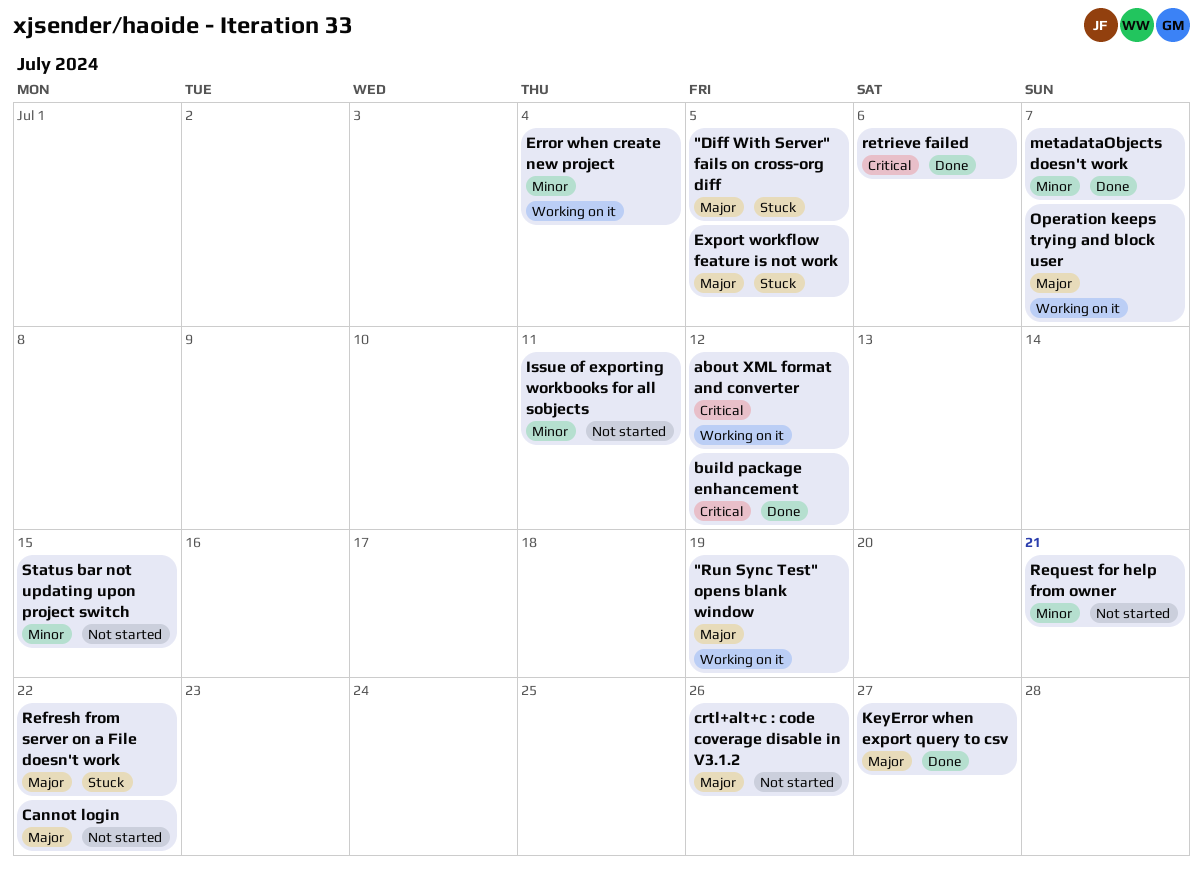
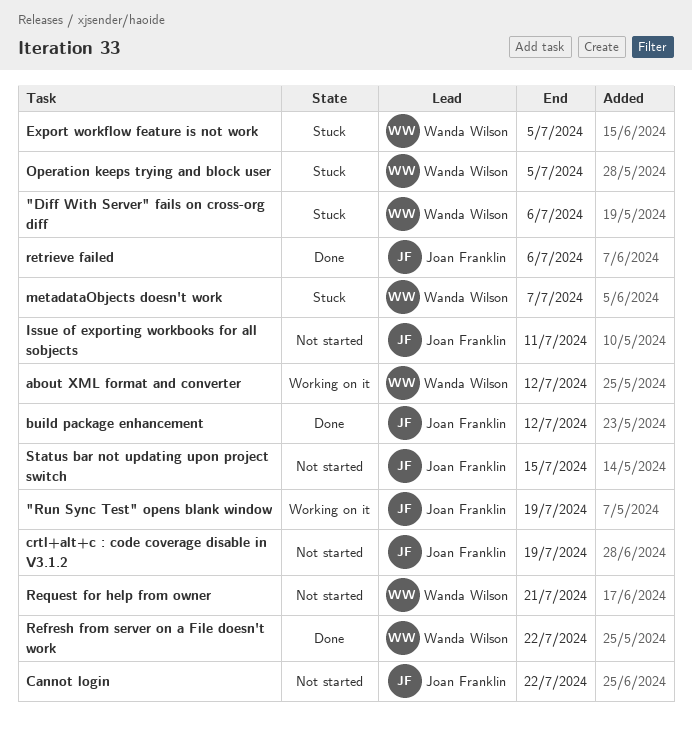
"Diff With Server" fails on cross-org diff, due: Jul 5 -> Jul 6
crtl+alt+c : code coverage disable in V3.1.2, due: Jul 26 -> Jul 19
Error when create new project: present -> none
KeyError when export query to csv: present -> none
metadataObjects doesn't work, status: Done -> Stuck
Operation keeps trying and block user, status: Working on it -> Stuck
Operation keeps trying and block user, due: Jul 7 -> Jul 5
Refresh from server on a File doesn't work, status: Stuck -> Done

